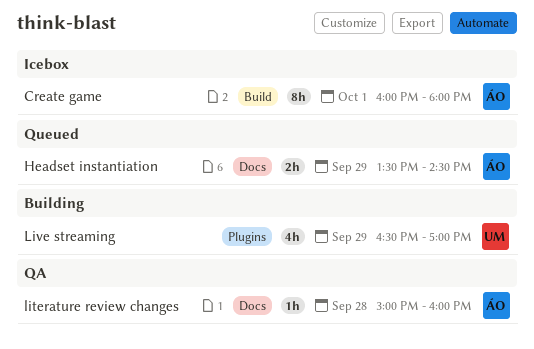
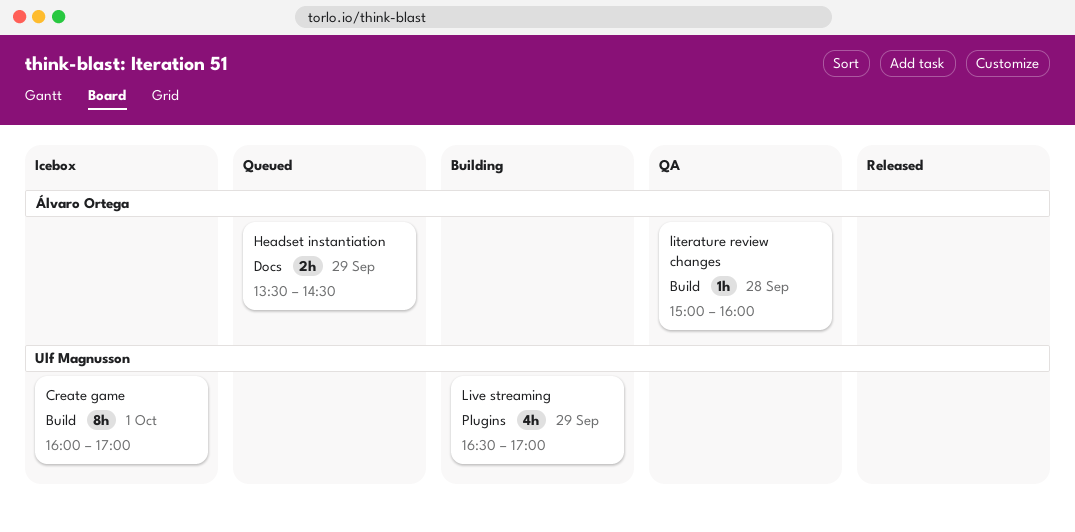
Create game, owner: Álvaro Ortega -> Ulf Magnusson
Create game, ends: 18:00 -> 17:00
literature review changes, label: Docs -> Build

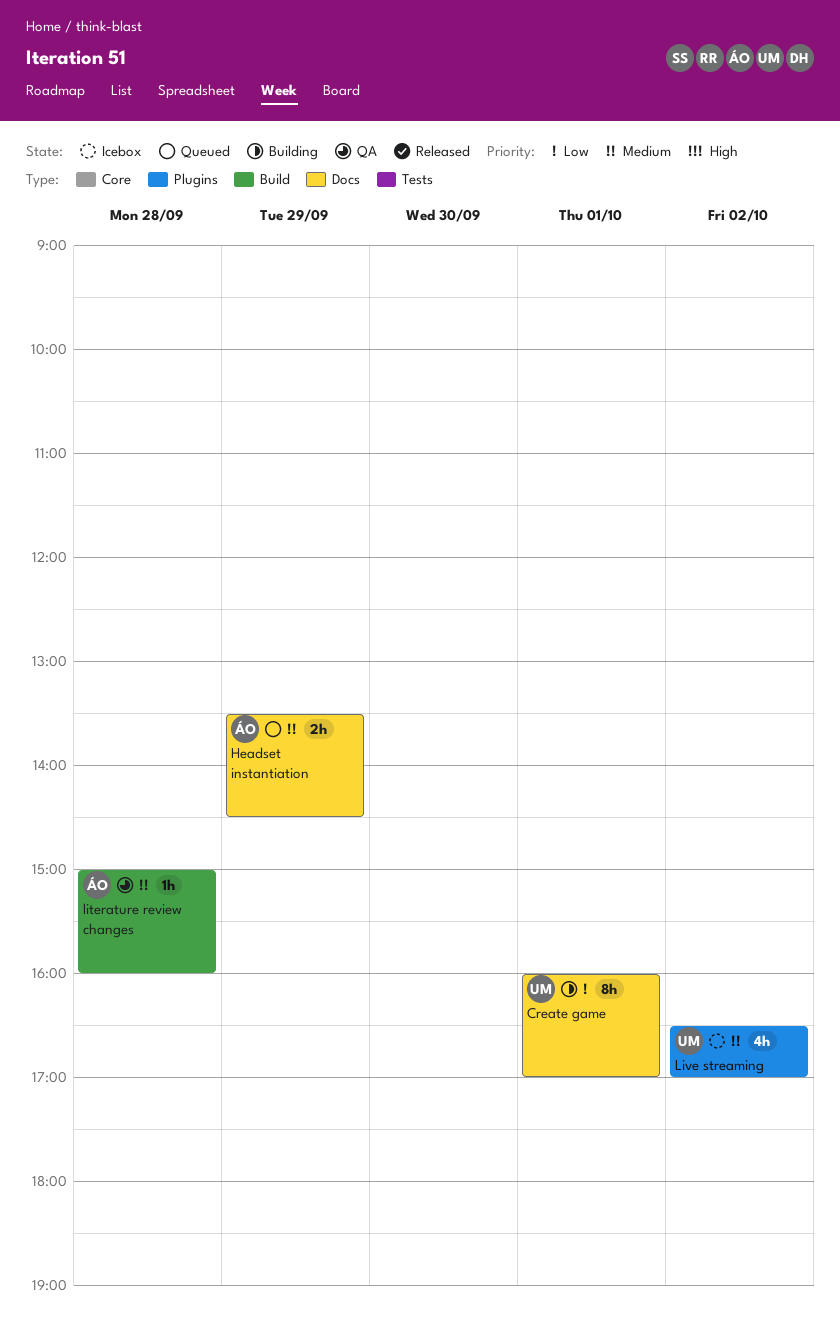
Create game, status: Icebox -> Building
Create game, label: Build -> Docs
Live streaming, status: Building -> Icebox
Live streaming, day: Sep 29 -> Oct 2

